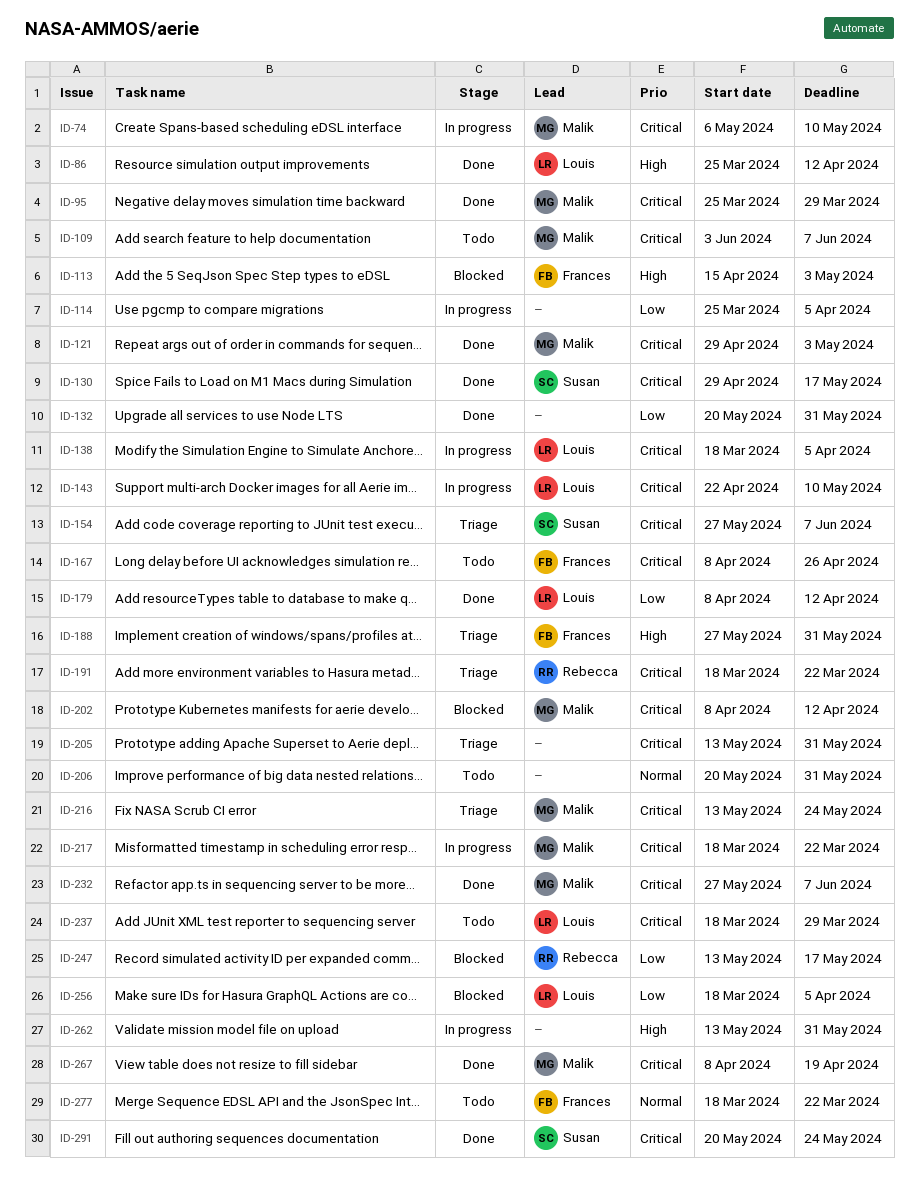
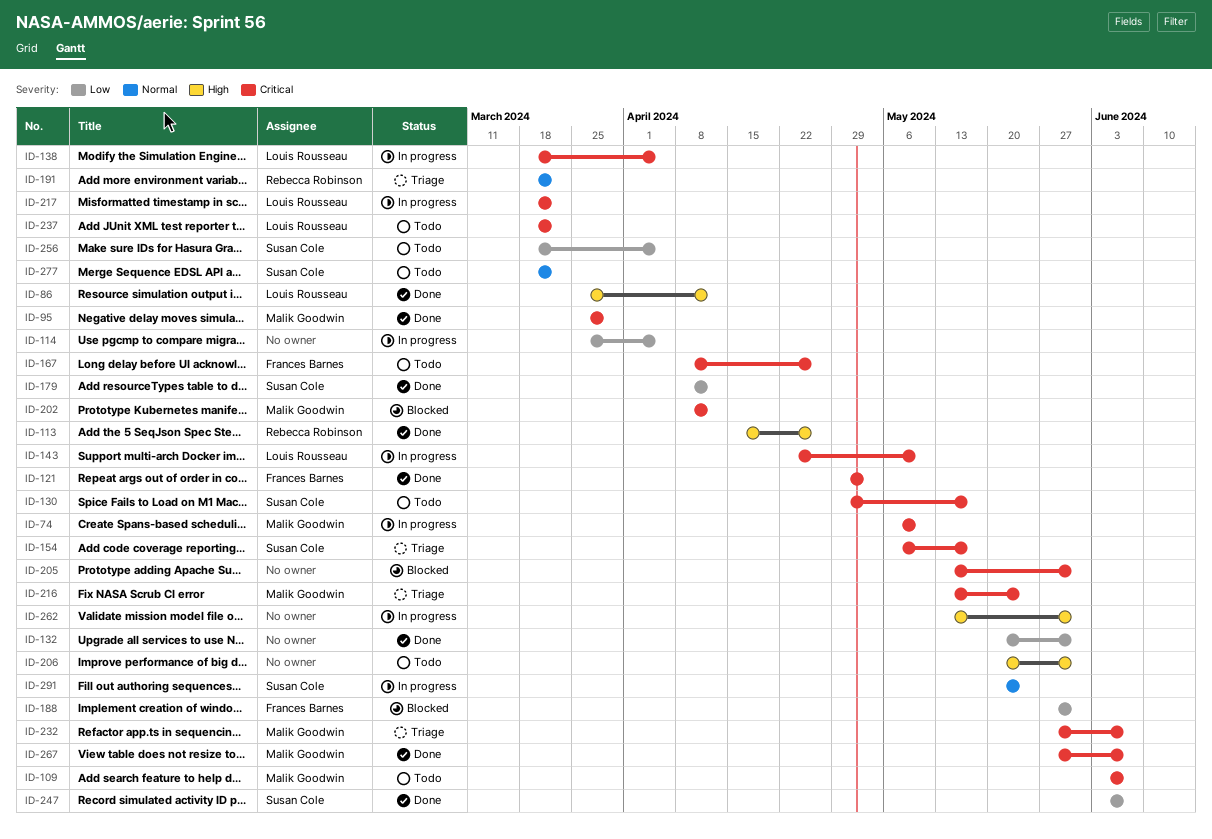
ID-113, status: Blocked -> Done
ID-113, owner: Frances Barnes -> Rebecca Robinson
ID-113, due: May 3 -> Apr 26
ID-121, owner: Malik Goodwin -> Frances Barnes
ID-130, status: Done -> Todo
ID-154, start: May 27 -> May 6
ID-154, due: Jun 7 -> May 17
ID-179, owner: Louis Rousseau -> Susan Cole
ID-188, status: Triage -> Blocked
ID-188, priority: High -> Low
ID-191, priority: Critical -> Normal
ID-205, status: Triage -> Blocked
ID-206, priority: Normal -> High
ID-217, owner: Malik Goodwin -> Louis Rousseau
ID-232, status: Done -> Triage
ID-237, due: Mar 29 -> Mar 22
ID-247, status: Blocked -> Done
ID-247, owner: Rebecca Robinson -> Susan Cole
ID-247, start: May 13 -> Jun 3
ID-247, due: May 17 -> Jun 7
ID-256, status: Blocked -> Todo
ID-256, owner: Louis Rousseau -> Susan Cole
ID-267, start: Apr 8 -> May 27
ID-267, due: Apr 19 -> Jun 7
ID-277, owner: Frances Barnes -> Susan Cole
ID-291, status: Done -> In progress
ID-291, priority: Critical -> Normal

